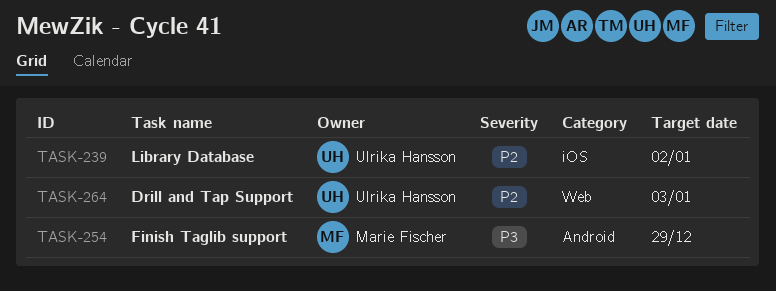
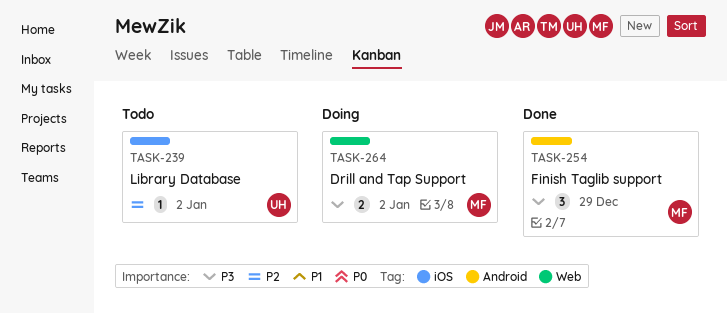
TASK-264, owner: Ulrika Hansson -> Marie Fischer
TASK-264, priority: P2 -> P3
TASK-264, due: Jan 3 -> Jan 2

